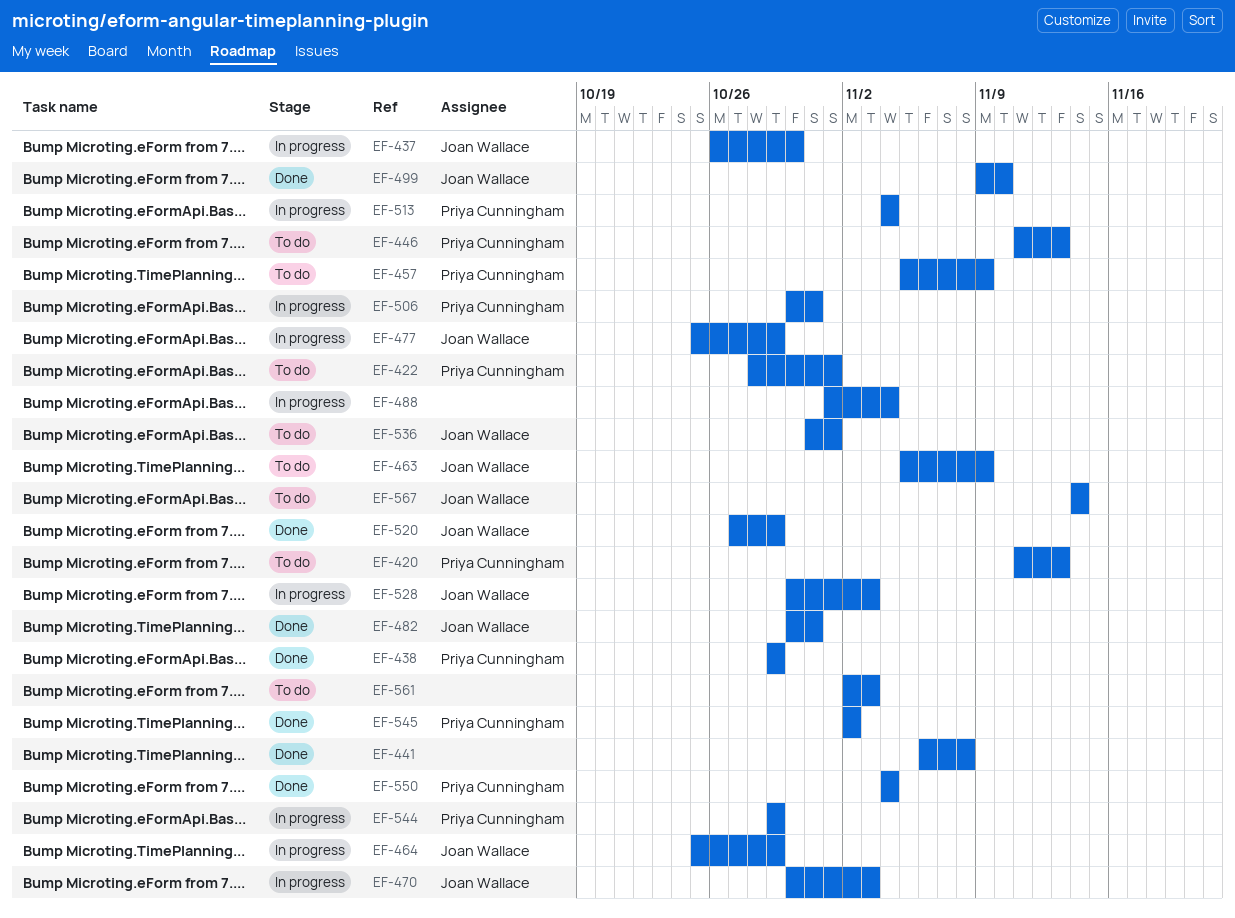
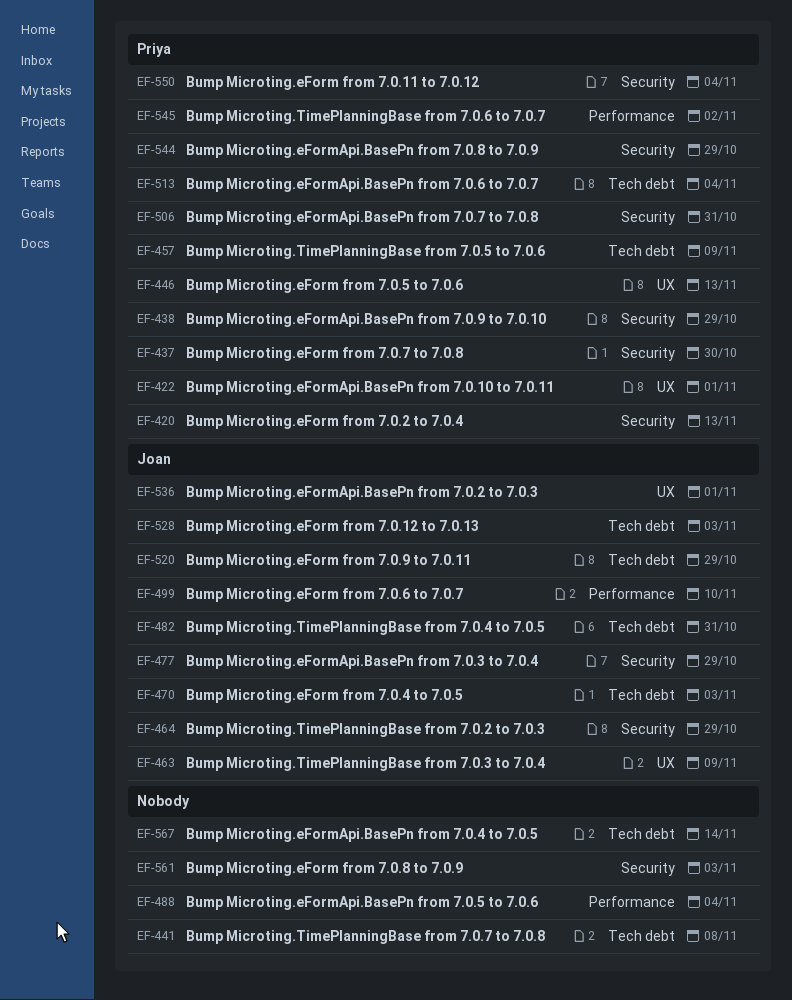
EF-437, owner: Joan Wallace -> Priya Cunningham
EF-567, owner: Joan Wallace -> none

